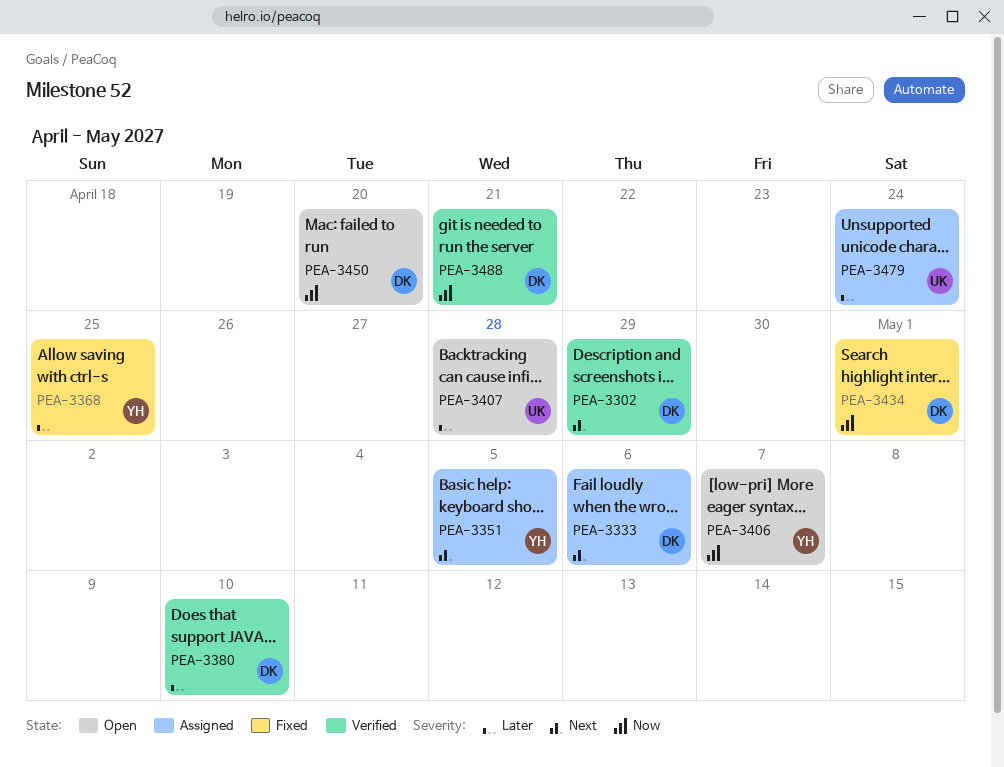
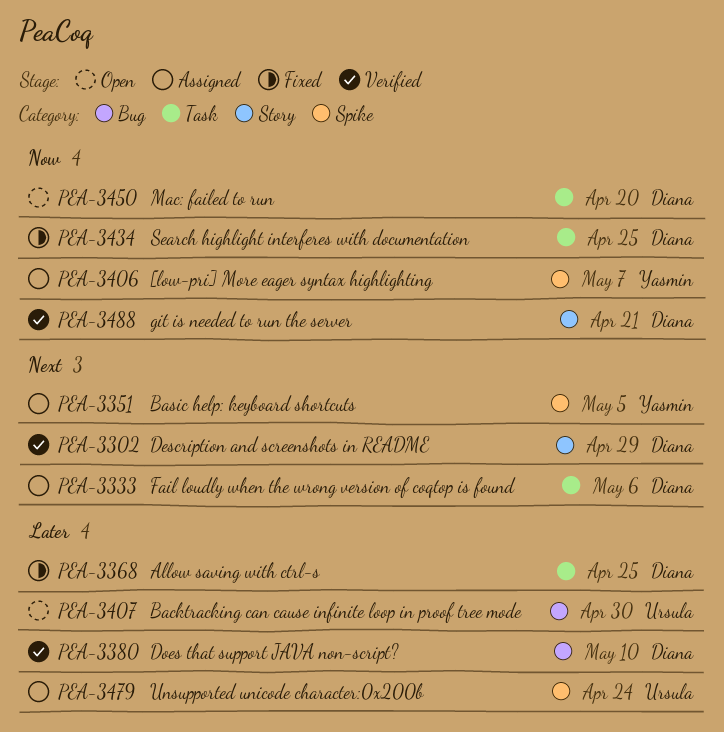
PEA-3368, owner: Yasmin -> Diana
PEA-3406, status: Open -> Assigned
PEA-3407, due: Apr 28 -> Apr 30
PEA-3434, due: May 1 -> Apr 25

